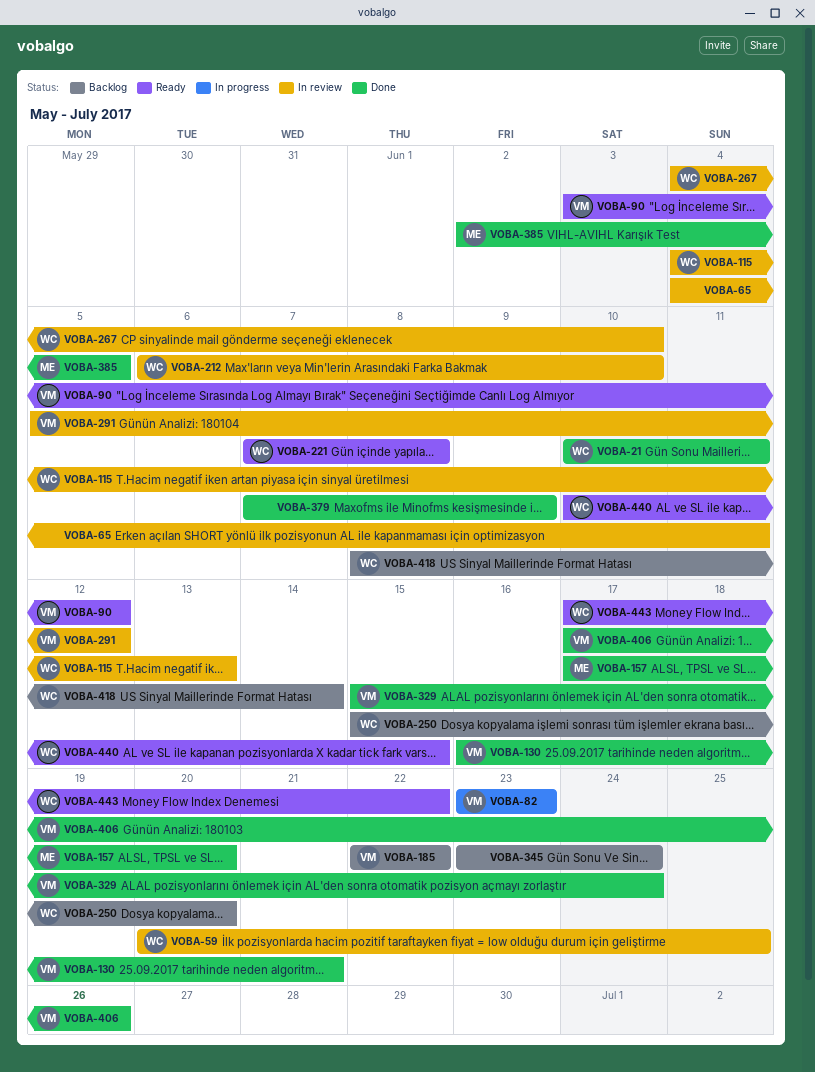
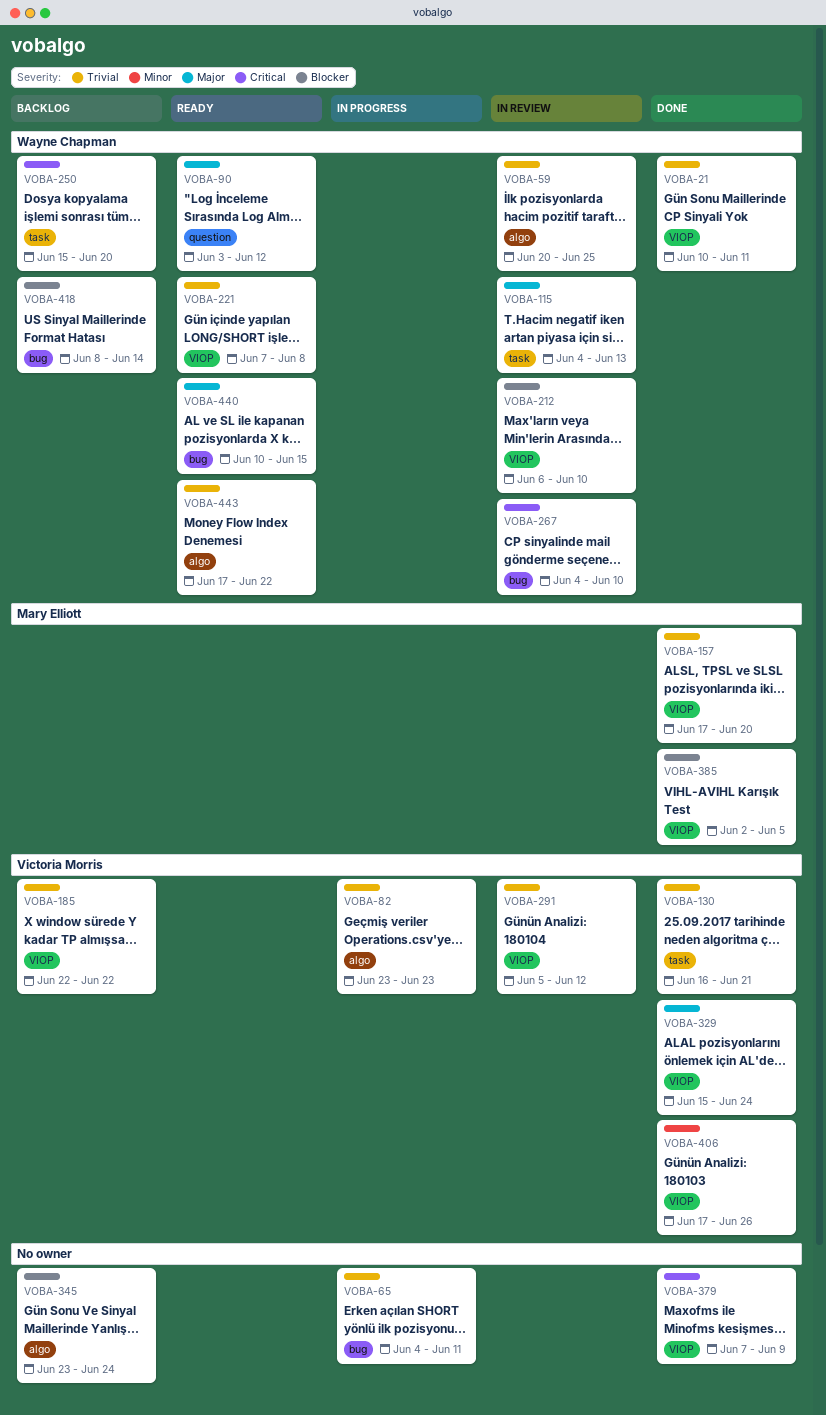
VOBA-65, status: In review -> In progress
VOBA-90, owner: Victoria Morris -> Wayne Chapman

